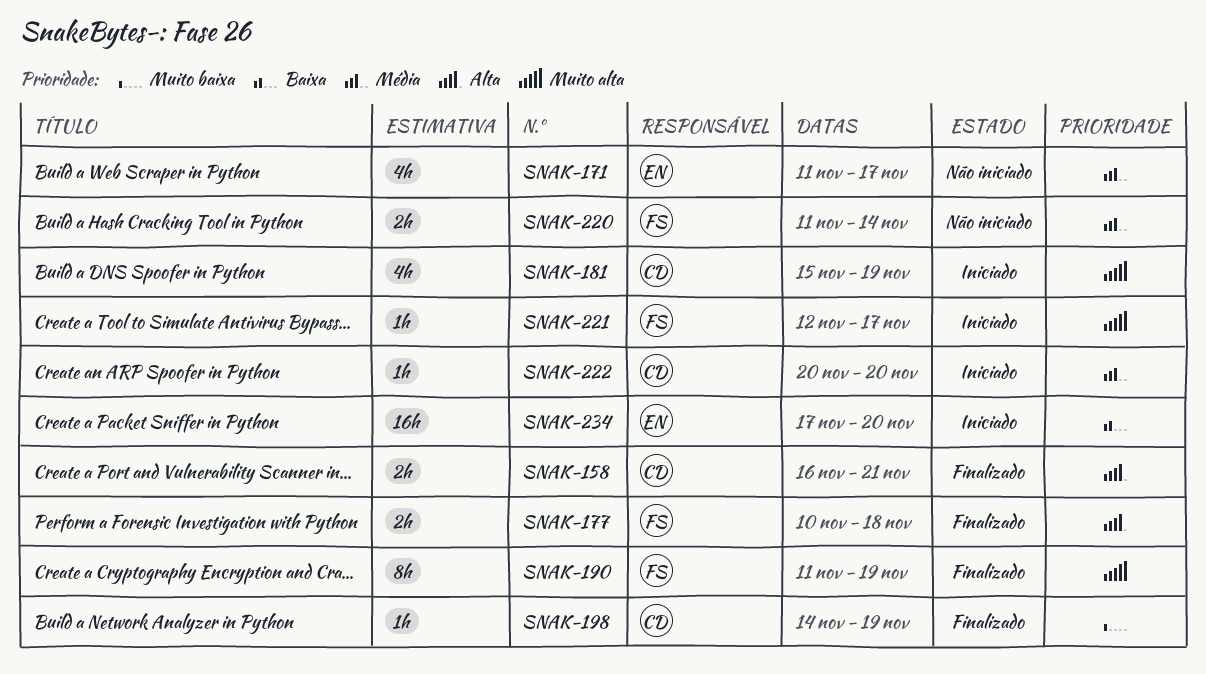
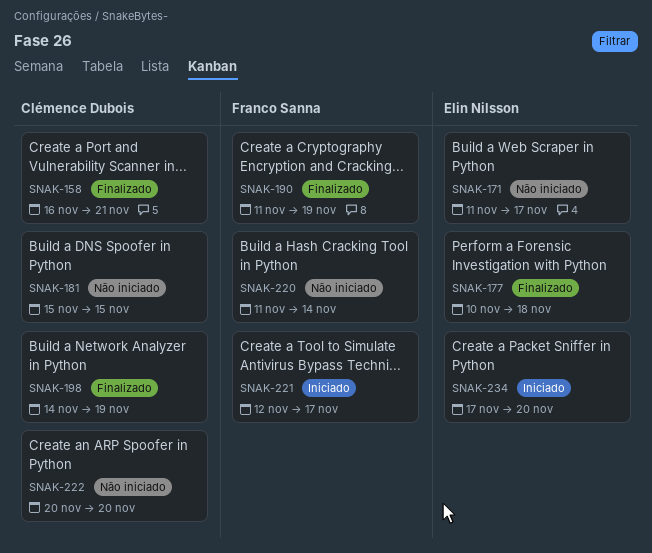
SNAK-177, owner: Franco Sanna -> Elin Nilsson
SNAK-181, status: Iniciado -> Não iniciado
SNAK-181, due: Nov 19 -> Nov 15
SNAK-222, status: Iniciado -> Não iniciado

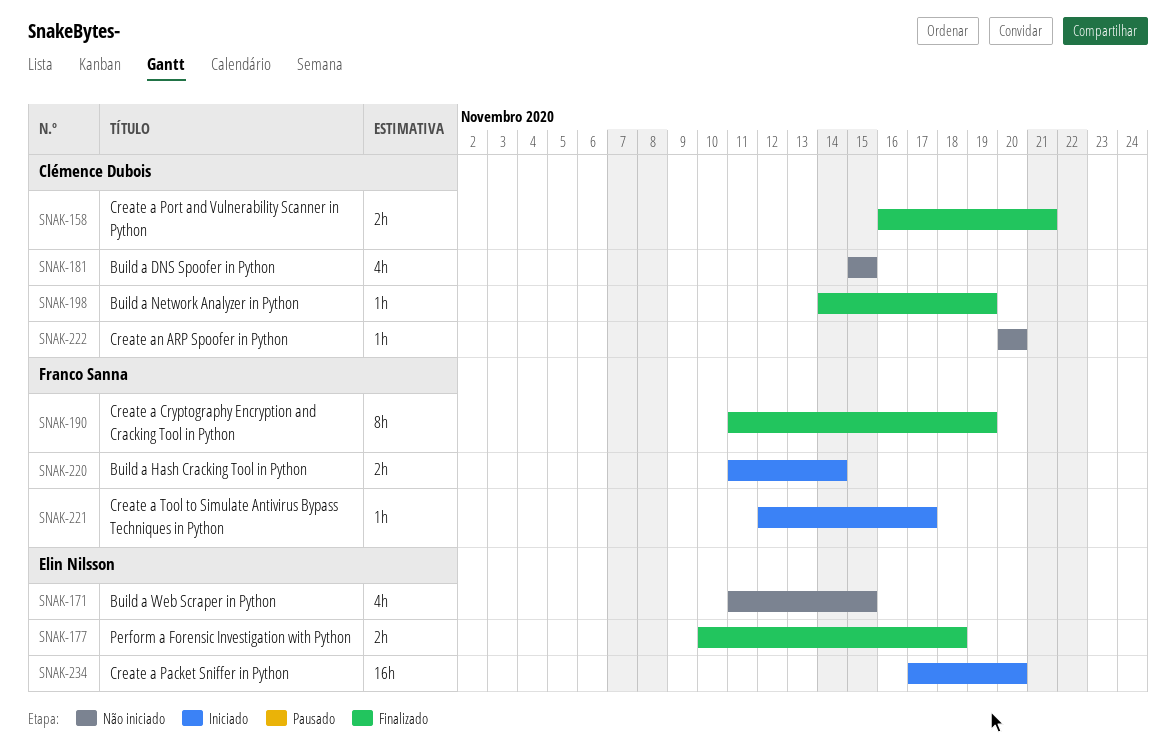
SNAK-171, due: Nov 17 -> Nov 15
SNAK-220, status: Não iniciado -> Iniciado

